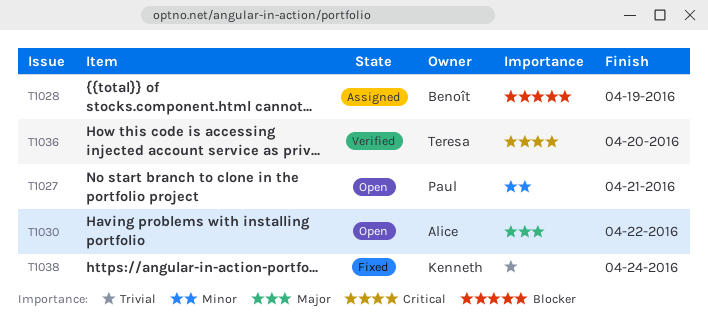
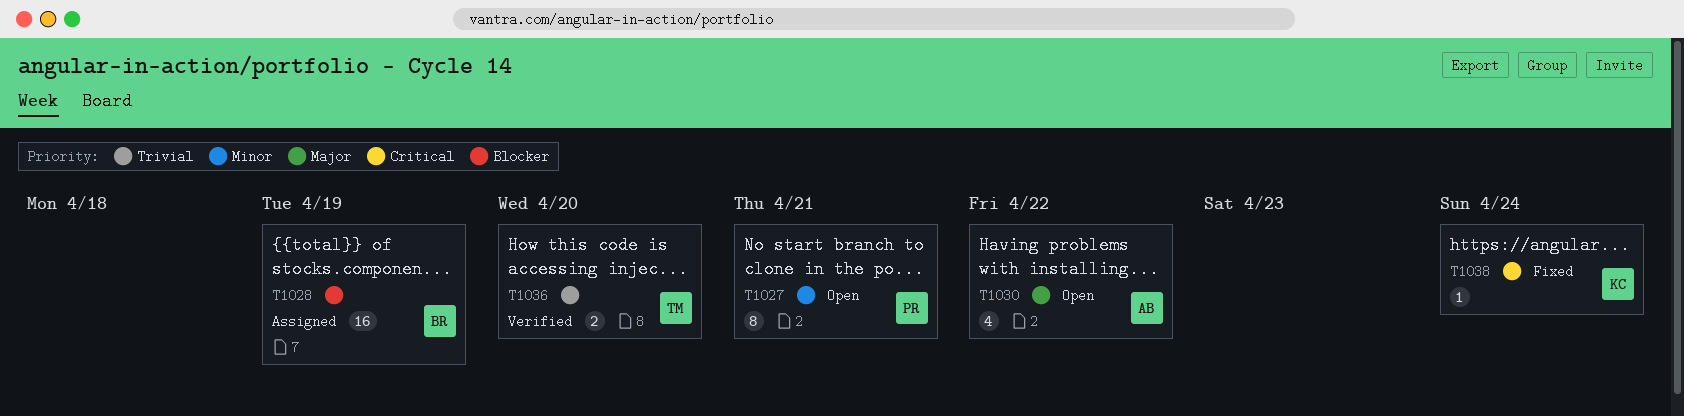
T1036, priority: Critical -> Trivial
T1038, priority: Trivial -> Critical

